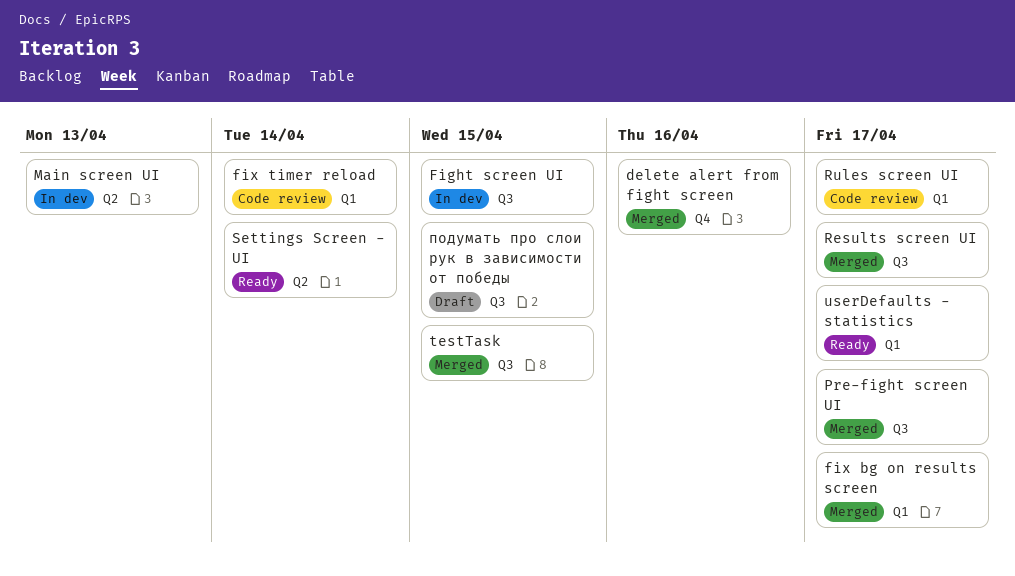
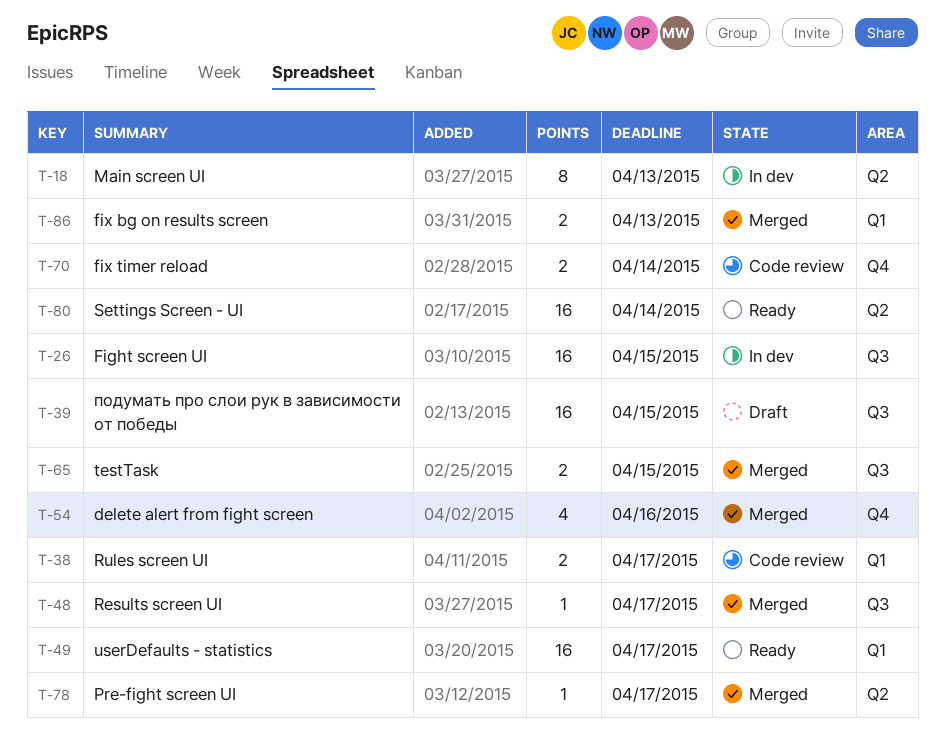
fix bg on results screen, due: Apr 17 -> Apr 13
fix timer reload, label: Q1 -> Q4
Pre-fight screen UI, label: Q3 -> Q2

